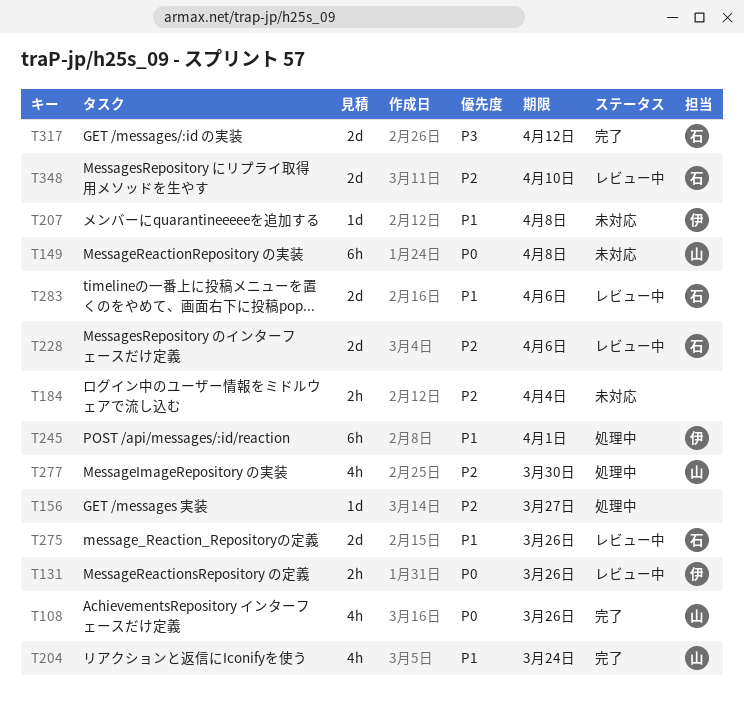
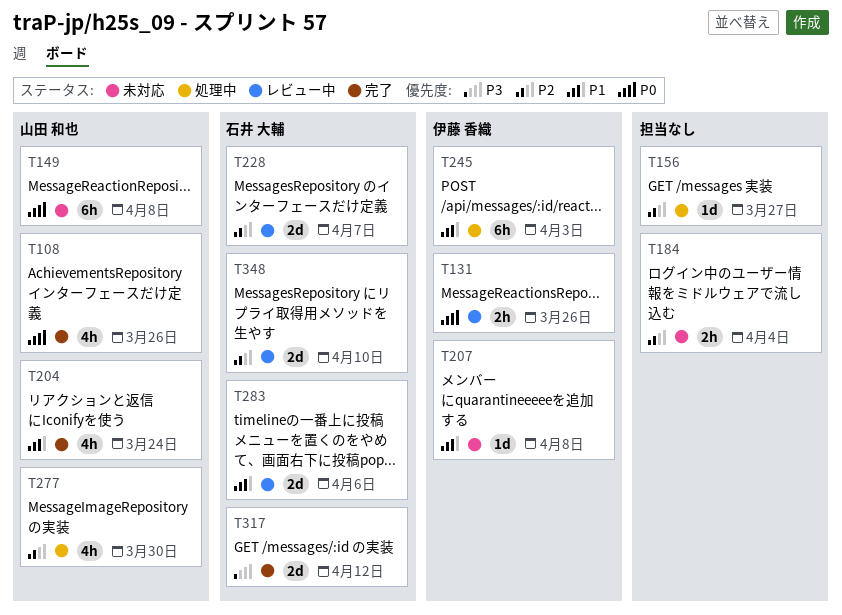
T228, due: Apr 6 -> Apr 7
T245, due: Apr 1 -> Apr 3
T275: present -> none

